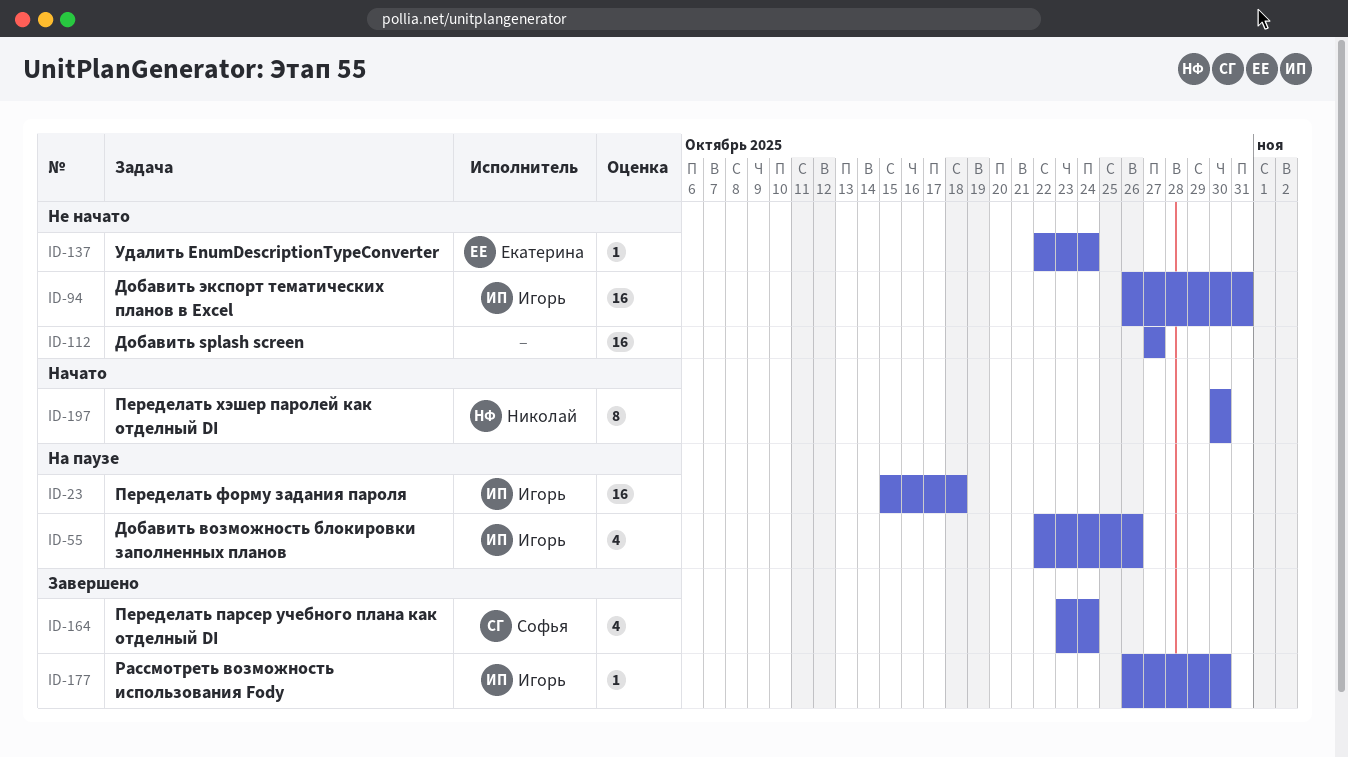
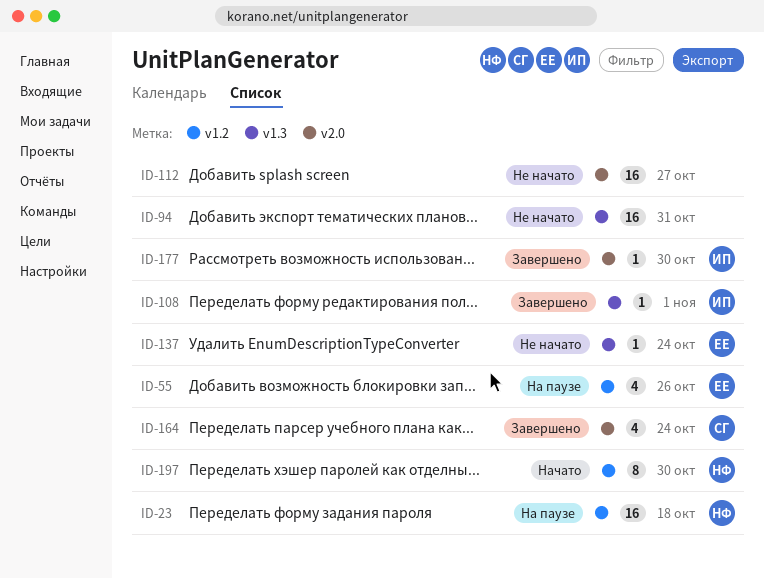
ID-23, owner: Игорь -> Николай
ID-55, owner: Игорь -> Екатерина
ID-94, owner: Игорь -> none
ID-108: none -> present

